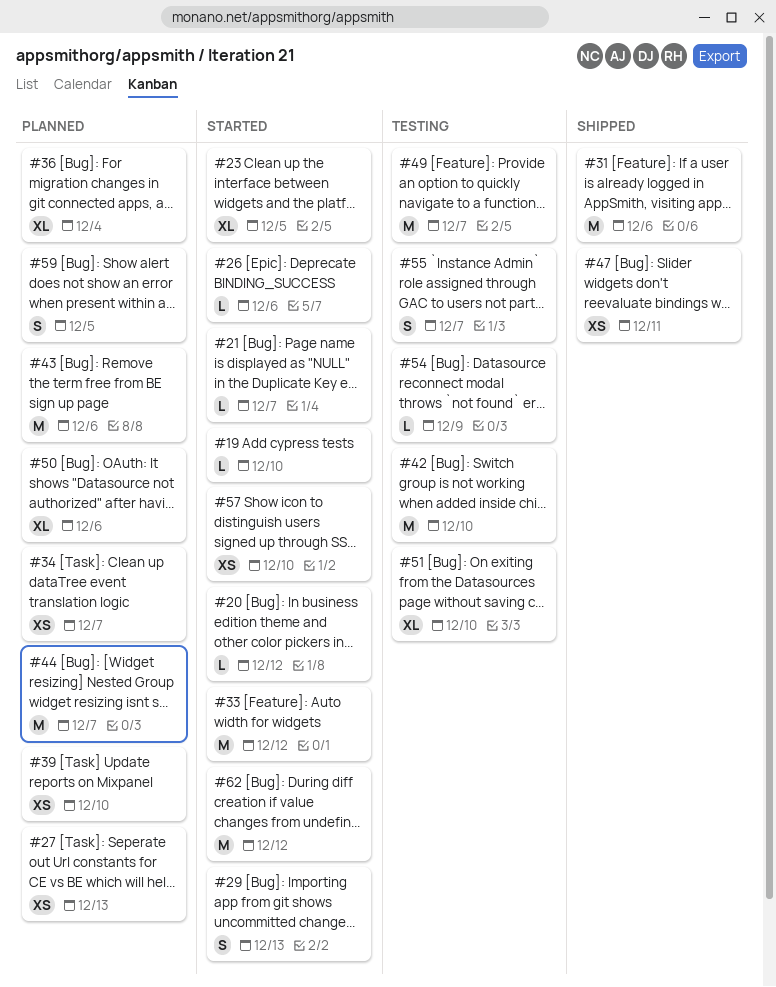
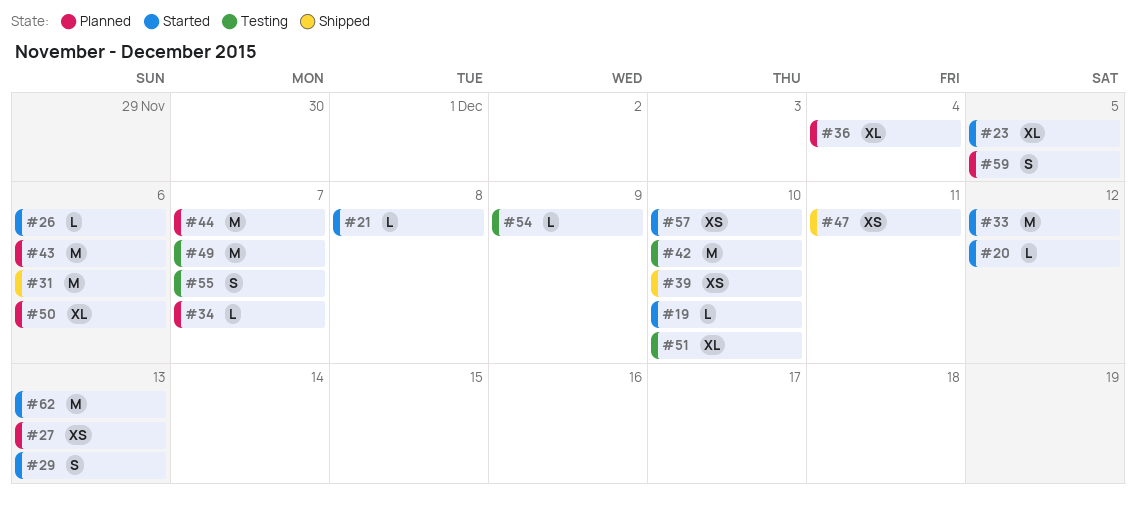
#21, due: Dec 7 -> Dec 8
#34, estimate: XS -> L
#39, status: Planned -> Shipped
#62, due: Dec 12 -> Dec 13

